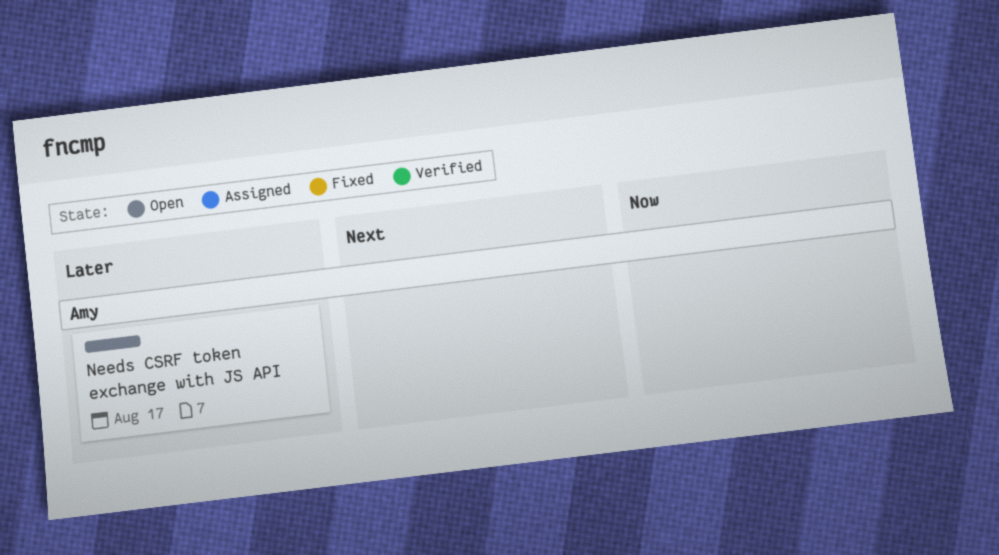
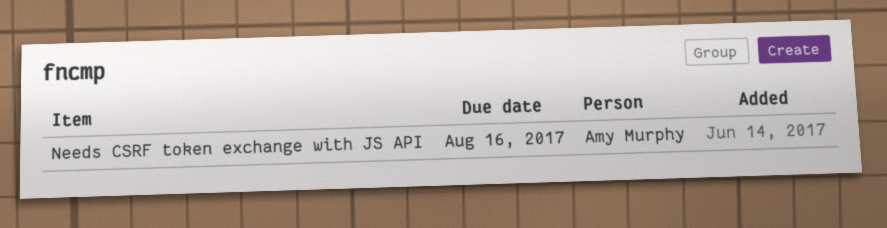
Needs CSRF token exchange with JS API, due: Aug 17 -> Aug 16

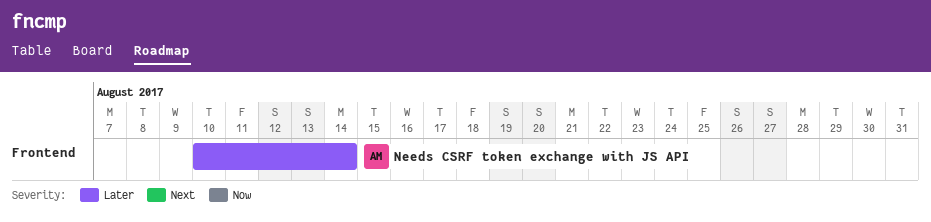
Needs CSRF token exchange with JS API, due: Aug 16 -> Aug 14

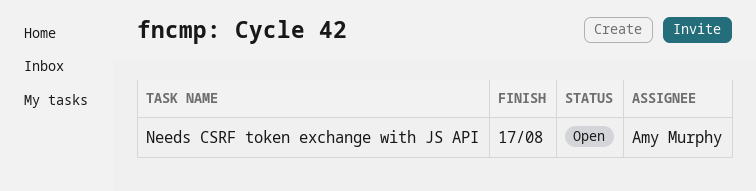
Needs CSRF token exchange with JS API, due: Aug 14 -> Aug 17

